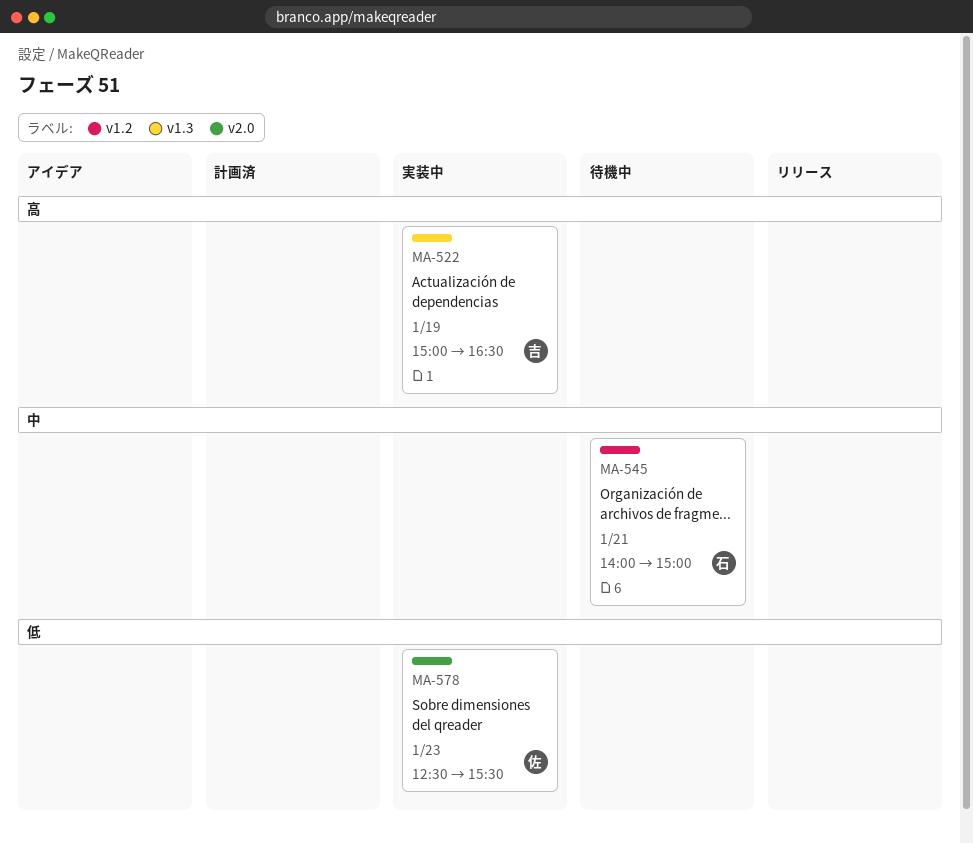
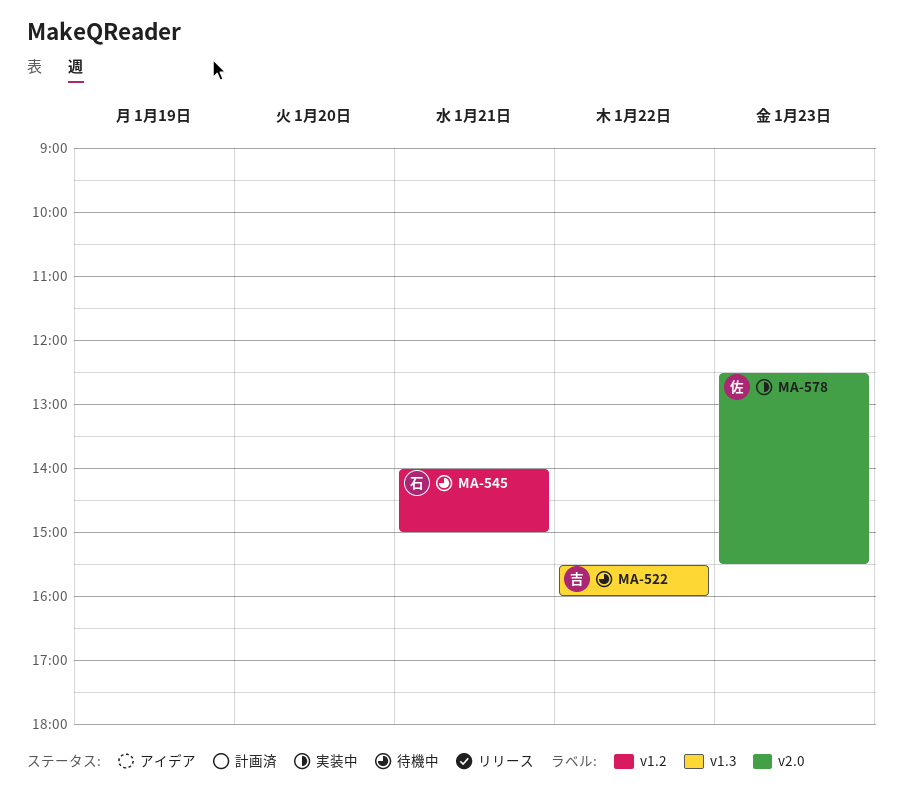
MA-522, status: 実装中 -> 待機中
MA-522, day: Jan 19 -> Jan 22
MA-522, begins: 15:00 -> 15:30
MA-522, ends: 16:30 -> 16:00

